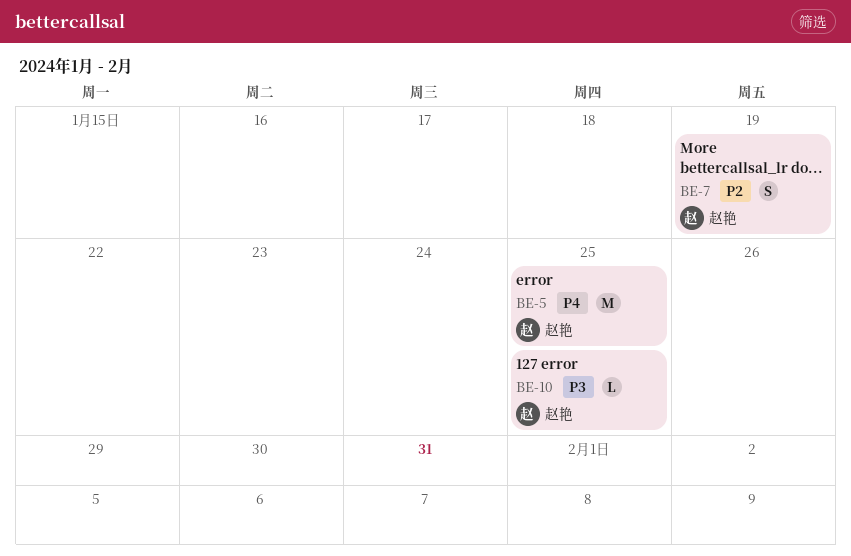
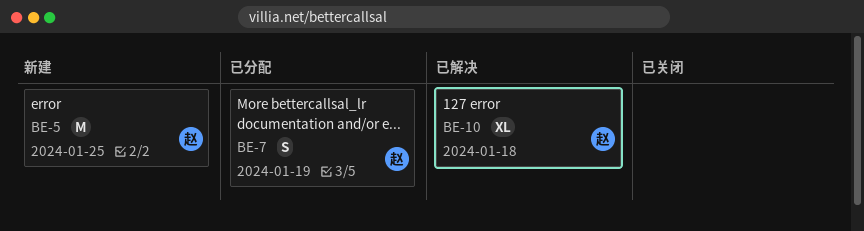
BE-10, estimate: L -> XL
BE-10, due: Jan 25 -> Jan 18

